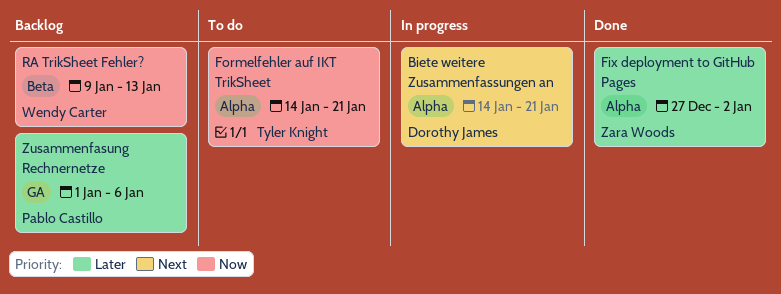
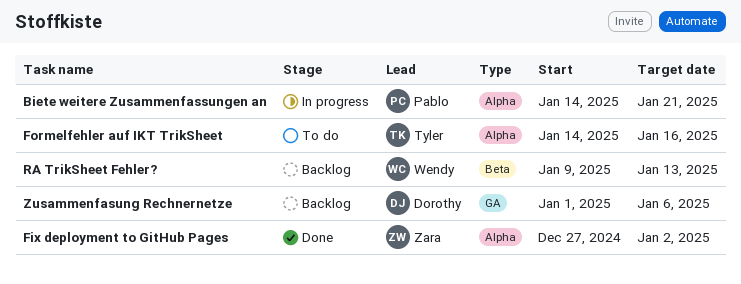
Biete weitere Zusammenfassungen an, owner: Dorothy James -> Pablo Castillo
Formelfehler auf IKT TrikSheet, due: Jan 21 -> Jan 16
Zusammenfasung Rechnernetze, owner: Pablo Castillo -> Dorothy James

